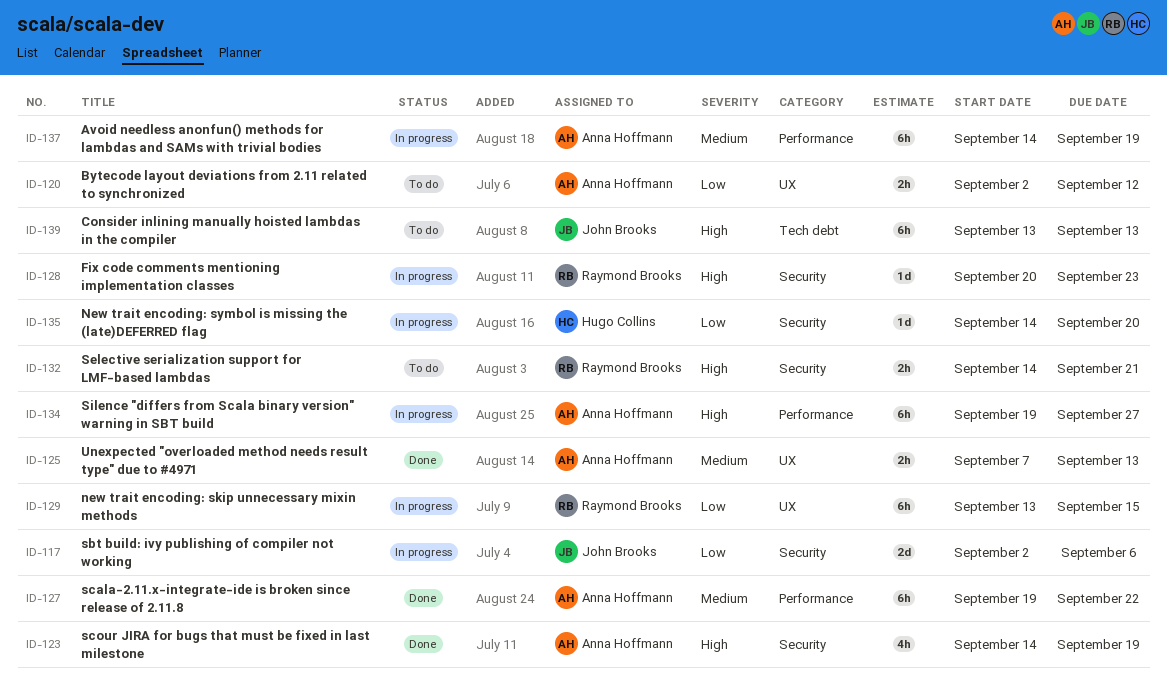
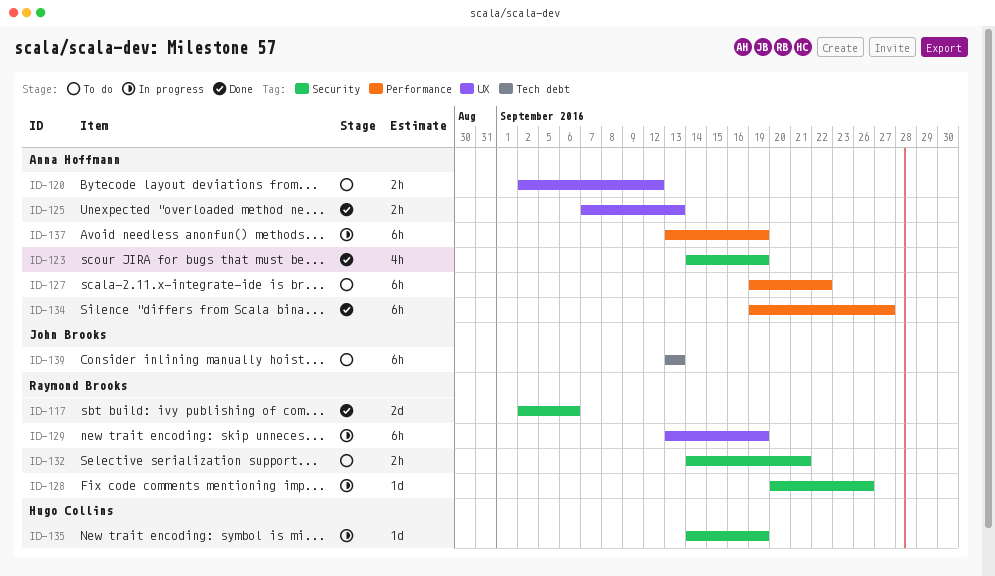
ID-117, status: In progress -> Done
ID-117, owner: John Brooks -> Raymond Brooks
ID-127, status: Done -> To do
ID-128, due: Sep 23 -> Sep 26
ID-129, due: Sep 15 -> Sep 19
ID-134, status: In progress -> Done
ID-135, due: Sep 20 -> Sep 19
ID-137, start: Sep 14 -> Sep 13

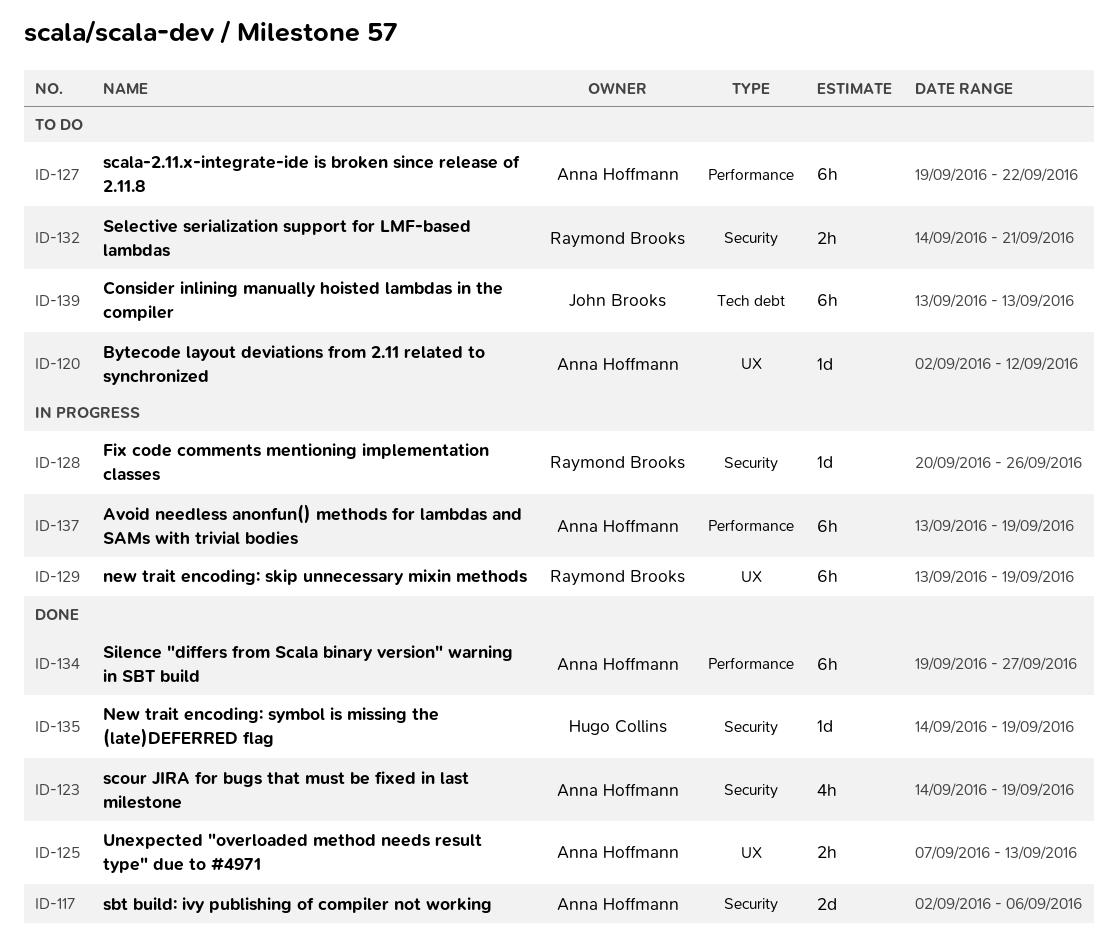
ID-117, owner: Raymond Brooks -> Anna Hoffmann
ID-120, estimate: 2h -> 1d
ID-135, status: In progress -> Done

